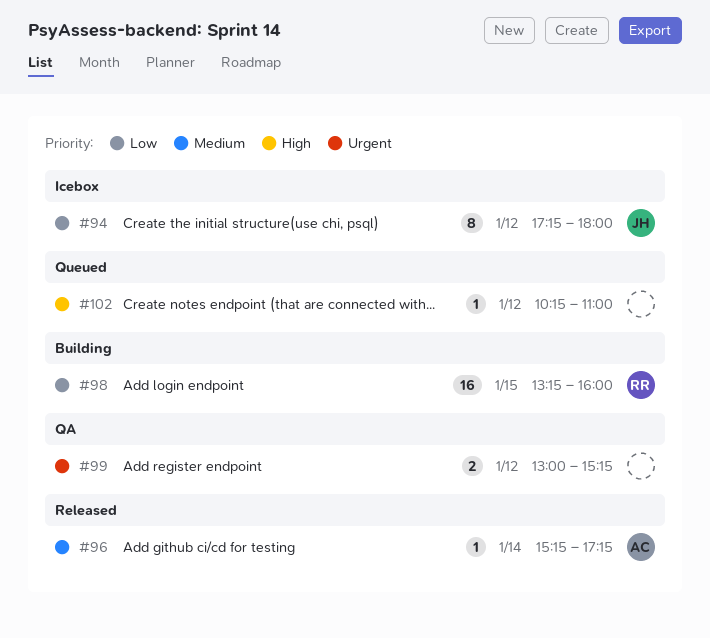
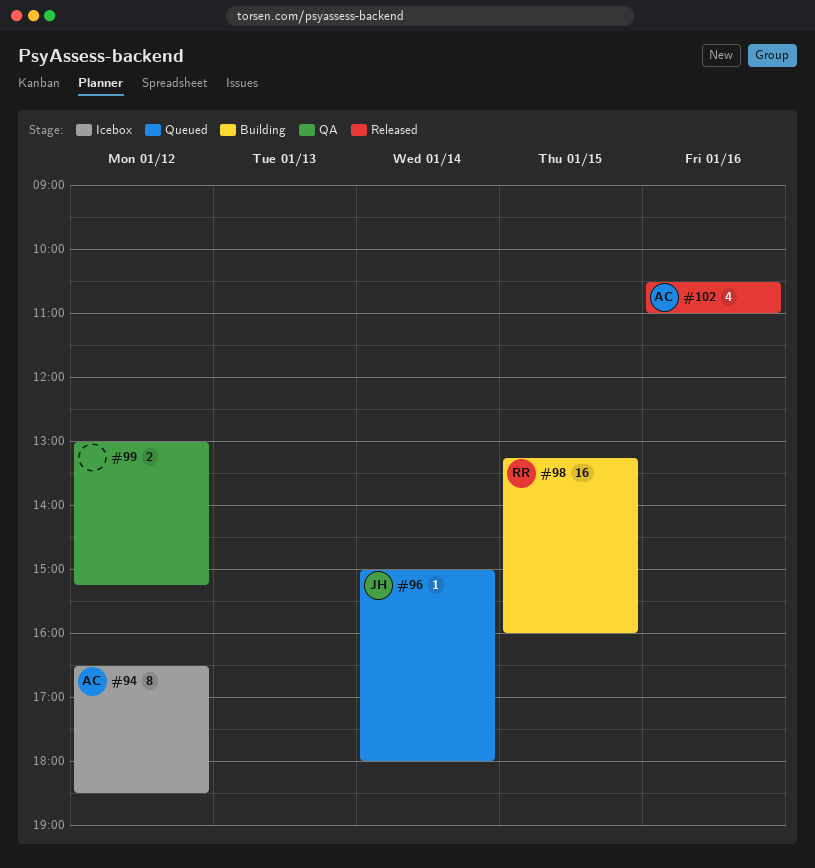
#94, owner: JH -> AC
#94, begins: 17:15 -> 16:30
#94, ends: 18:00 -> 18:30
#96, status: Released -> Queued
#96, owner: AC -> JH
#96, begins: 15:15 -> 15:00
#96, ends: 17:15 -> 18:00
#102, status: Queued -> Released
#102, owner: none -> AC
#102, estimate: 1 -> 4
#102, day: Jan 12 -> Jan 16
#102, begins: 10:15 -> 10:30

